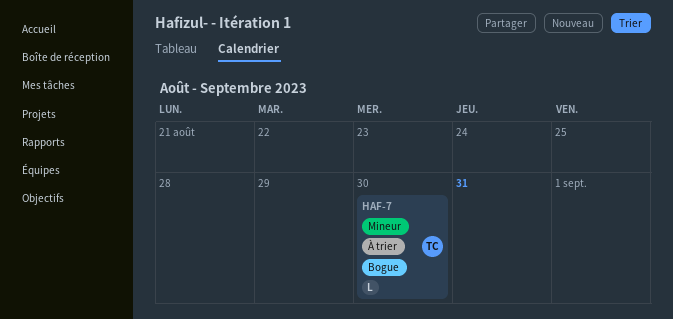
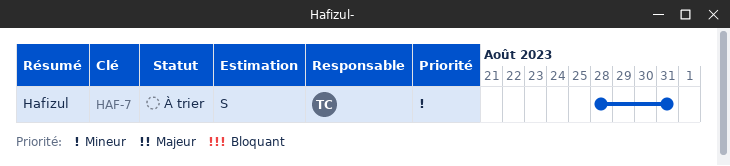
HAF-7, estimate: L -> S
HAF-7, due: Aug 30 -> Aug 31

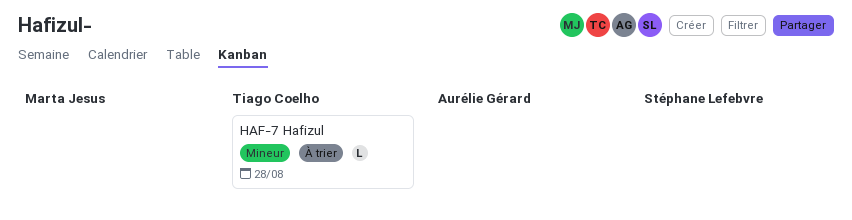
HAF-7, estimate: S -> L
HAF-7, due: Aug 31 -> Aug 28

